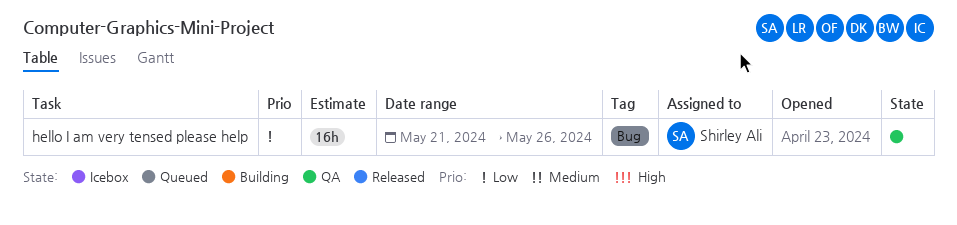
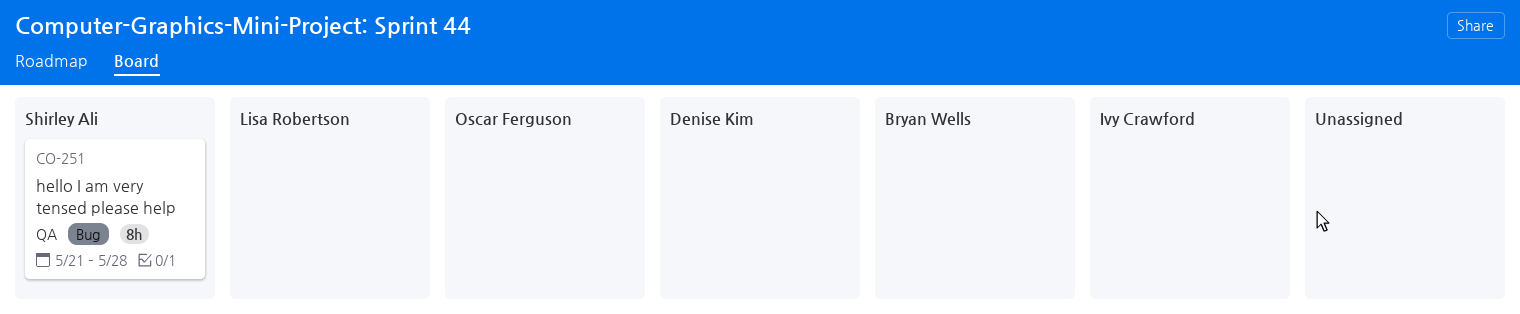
hello I am very tensed please help, estimate: 16h -> 8h
hello I am very tensed please help, due: May 26 -> May 28

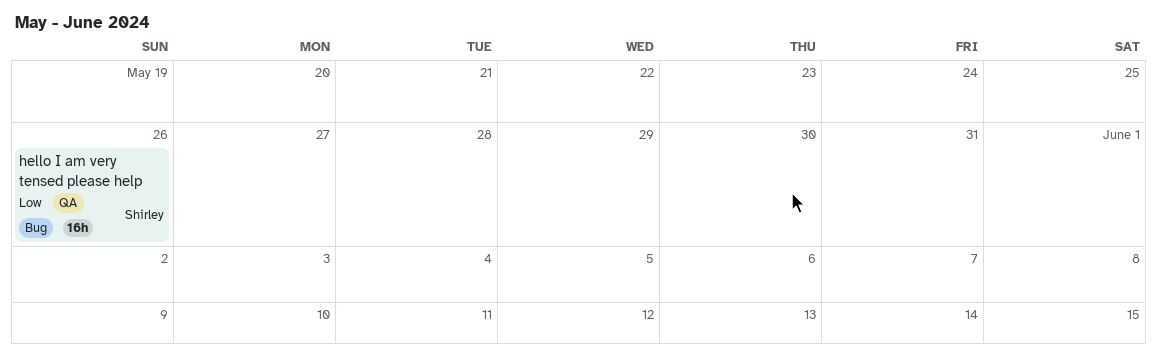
hello I am very tensed please help, estimate: 8h -> 16h
hello I am very tensed please help, due: May 28 -> May 26

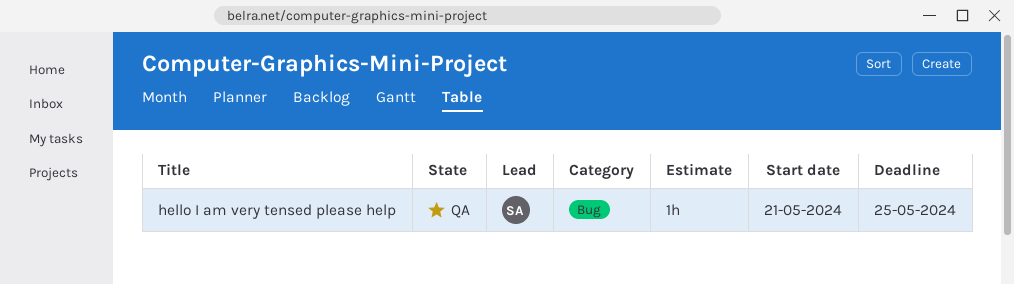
hello I am very tensed please help, estimate: 16h -> 1h
hello I am very tensed please help, due: May 26 -> May 25

